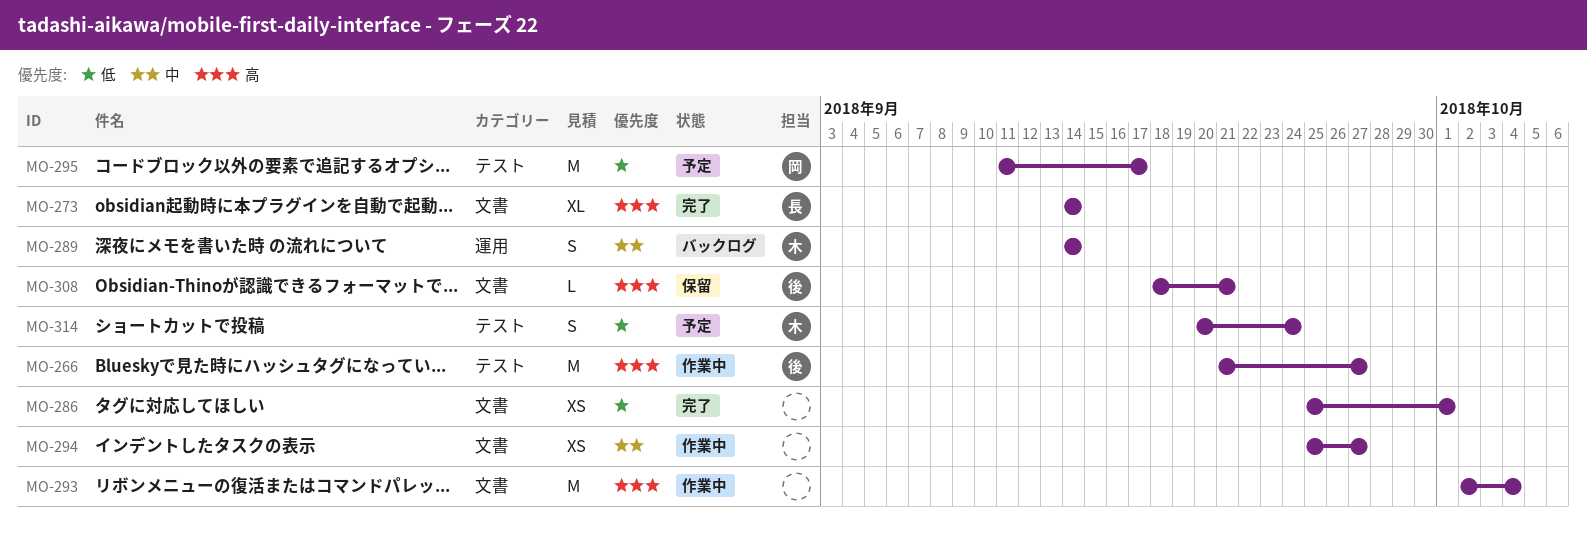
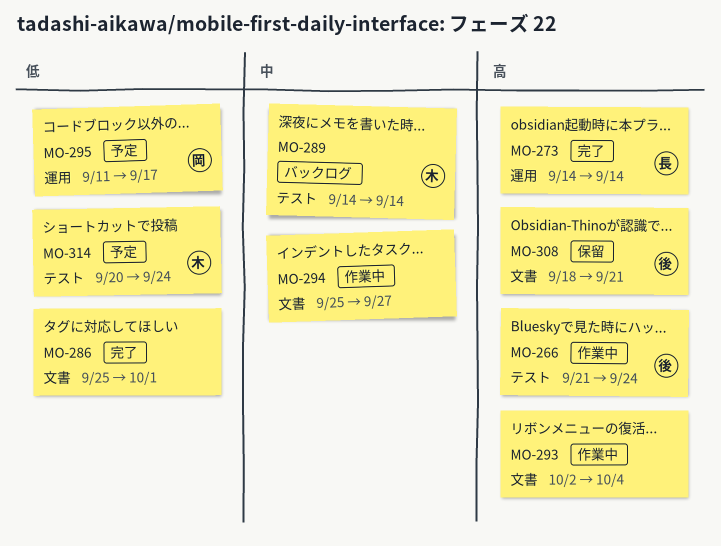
MO-266, due: Sep 27 -> Sep 24
MO-273, label: 文書 -> 運用
MO-289, label: 運用 -> テスト
MO-295, label: テスト -> 運用

